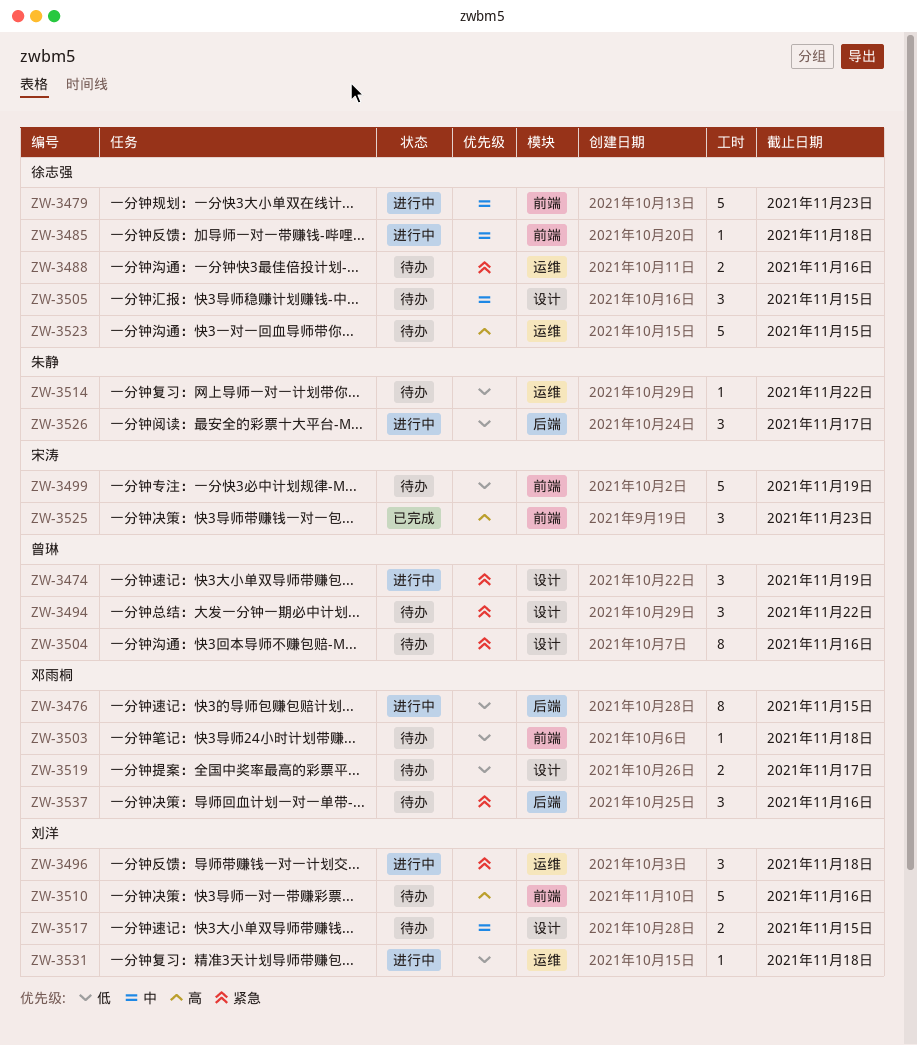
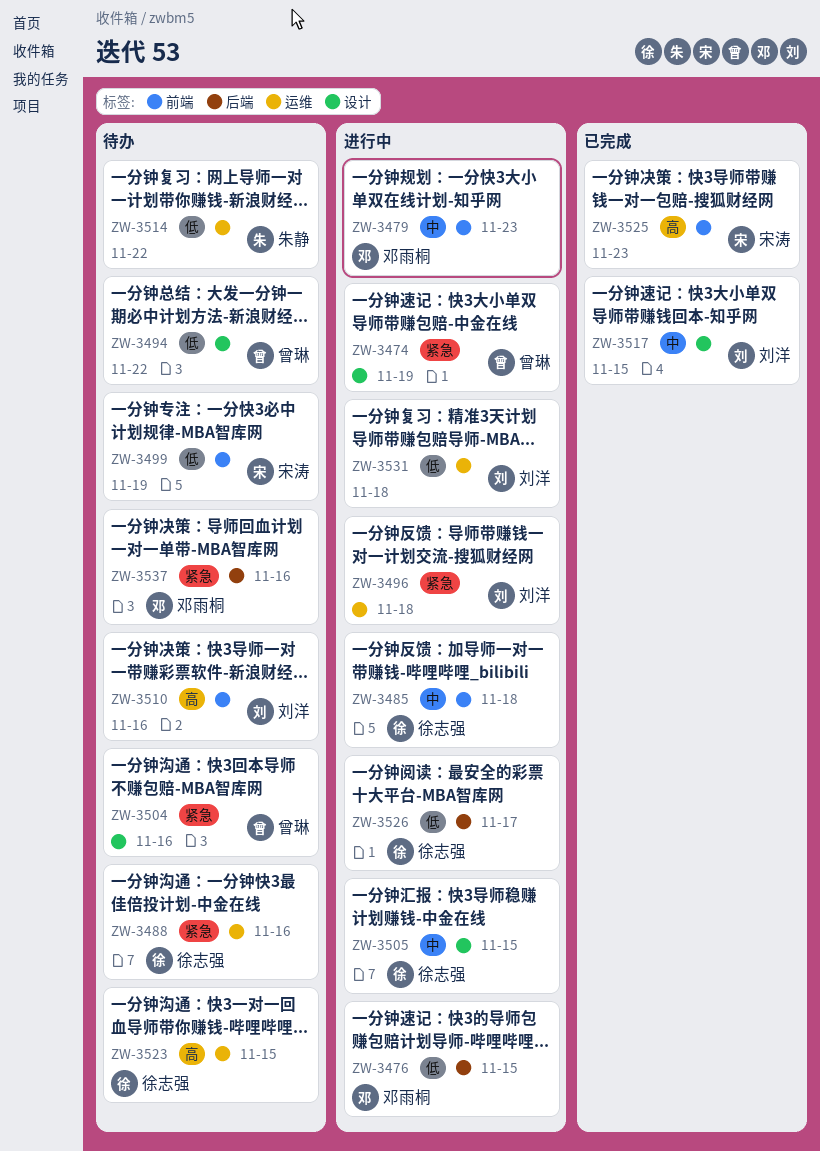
ZW-3479, owner: 徐志强 -> 邓雨桐
ZW-3494, priority: 紧急 -> 低
ZW-3503: present -> none
ZW-3505, status: 待办 -> 进行中
ZW-3517, status: 待办 -> 已完成
ZW-3519: present -> none
ZW-3526, owner: 朱静 -> 徐志强

